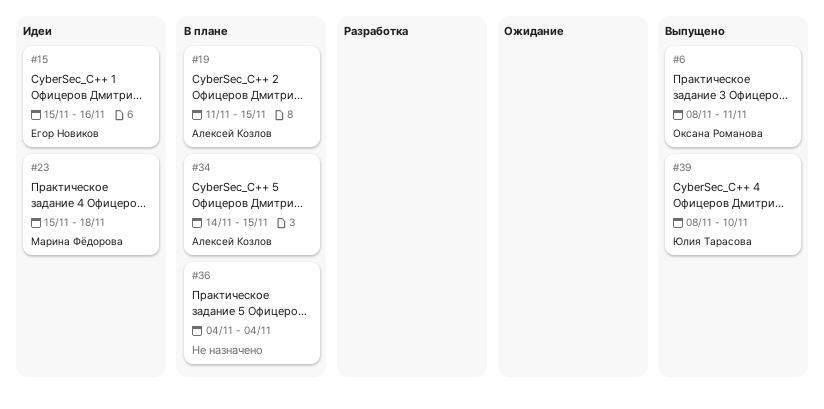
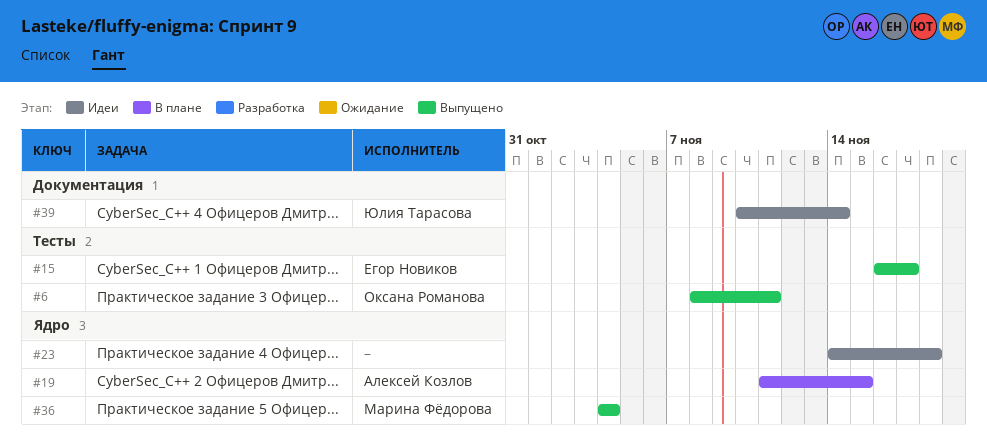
#15, status: Идеи -> Выпущено
#15, start: Nov 15 -> Nov 16
#15, due: Nov 16 -> Nov 17
#23, owner: Марина Фёдорова -> none
#23, start: Nov 15 -> Nov 14
#34: present -> none
#36, status: В плане -> Выпущено
#36, owner: none -> Марина Фёдорова
#39, status: Выпущено -> Идеи
#39, start: Nov 8 -> Nov 10
#39, due: Nov 10 -> Nov 14

